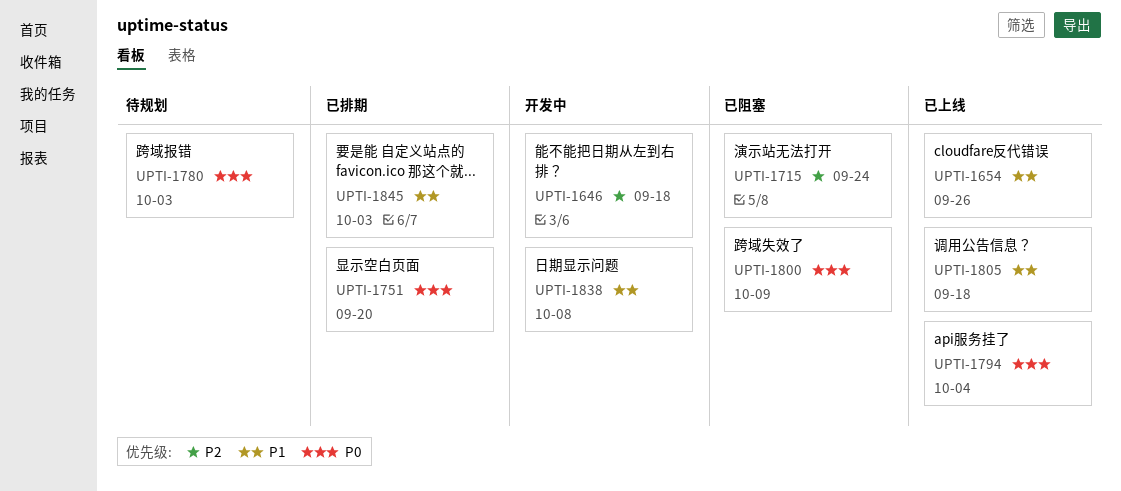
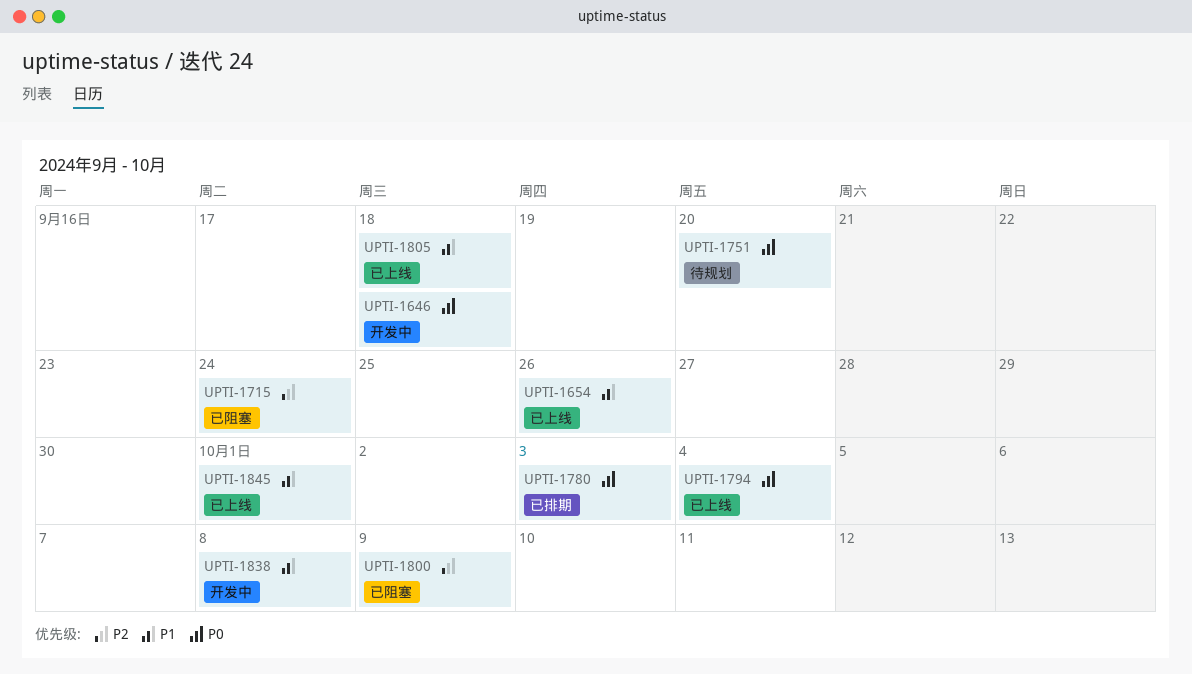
UPTI-1646, priority: P2 -> P0
UPTI-1751, status: 已排期 -> 待规划
UPTI-1780, status: 待规划 -> 已排期
UPTI-1800, priority: P0 -> P2
UPTI-1845, status: 已排期 -> 已上线
UPTI-1845, due: Oct 3 -> Oct 1

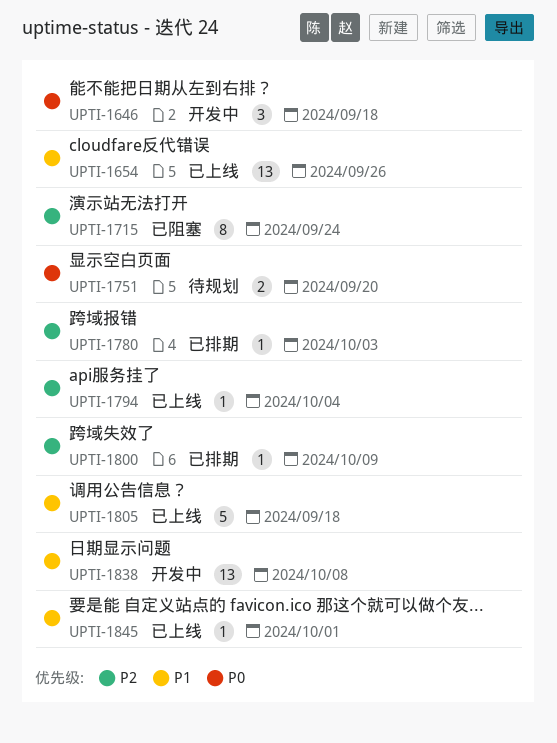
UPTI-1780, priority: P0 -> P2
UPTI-1794, priority: P0 -> P2
UPTI-1800, status: 已阻塞 -> 已排期

